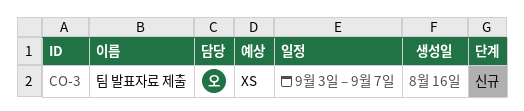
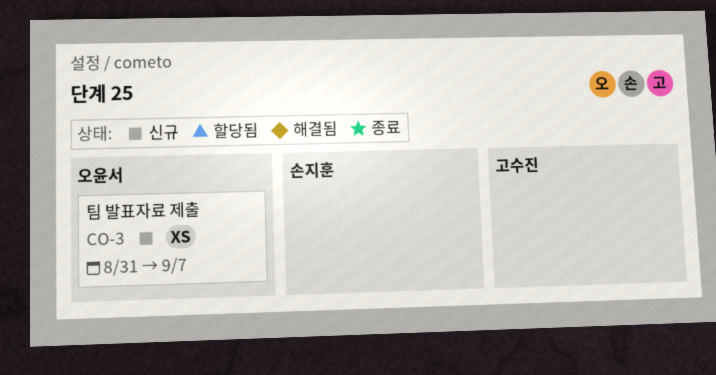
CO-3, start: Sep 3 -> Aug 31

